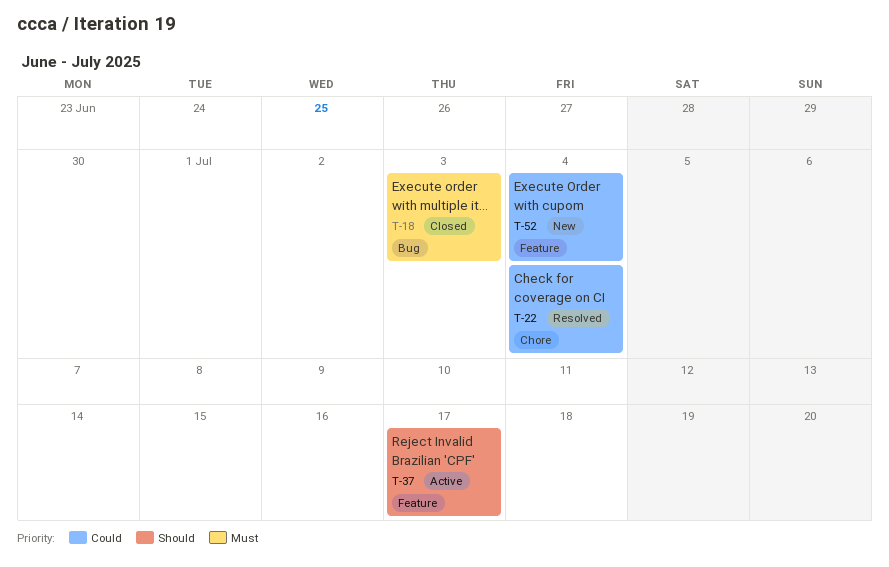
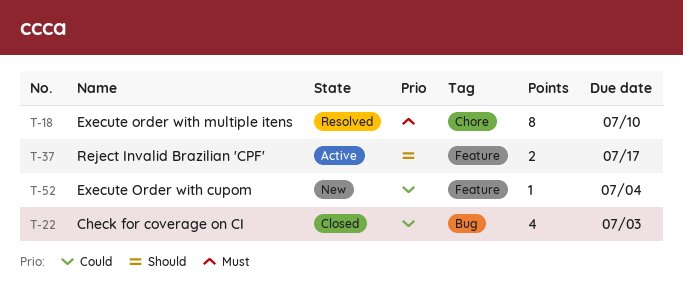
T-18, status: Closed -> Resolved
T-18, label: Bug -> Chore
T-18, due: Jul 3 -> Jul 10
T-22, status: Resolved -> Closed
T-22, label: Chore -> Bug
T-22, due: Jul 4 -> Jul 3

